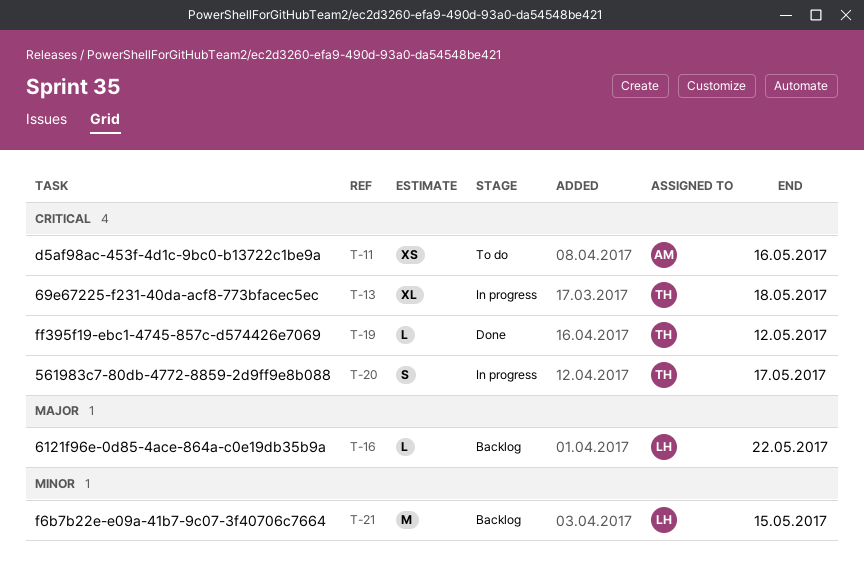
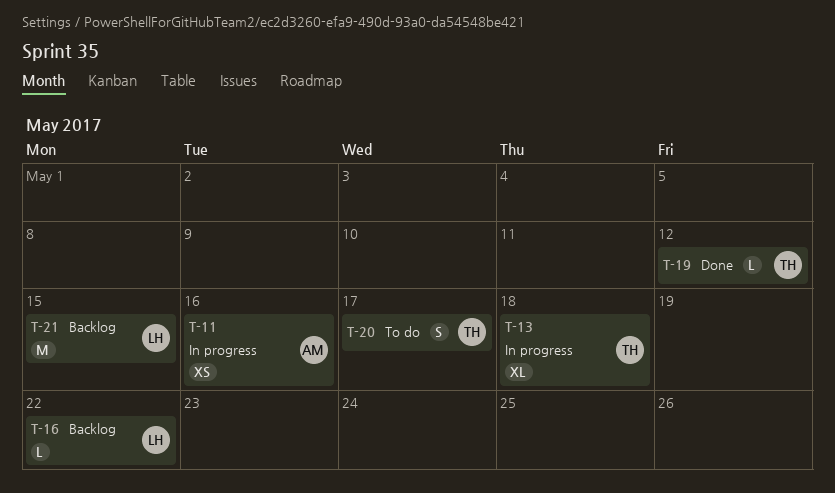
T-11, status: To do -> In progress
T-20, status: In progress -> To do

